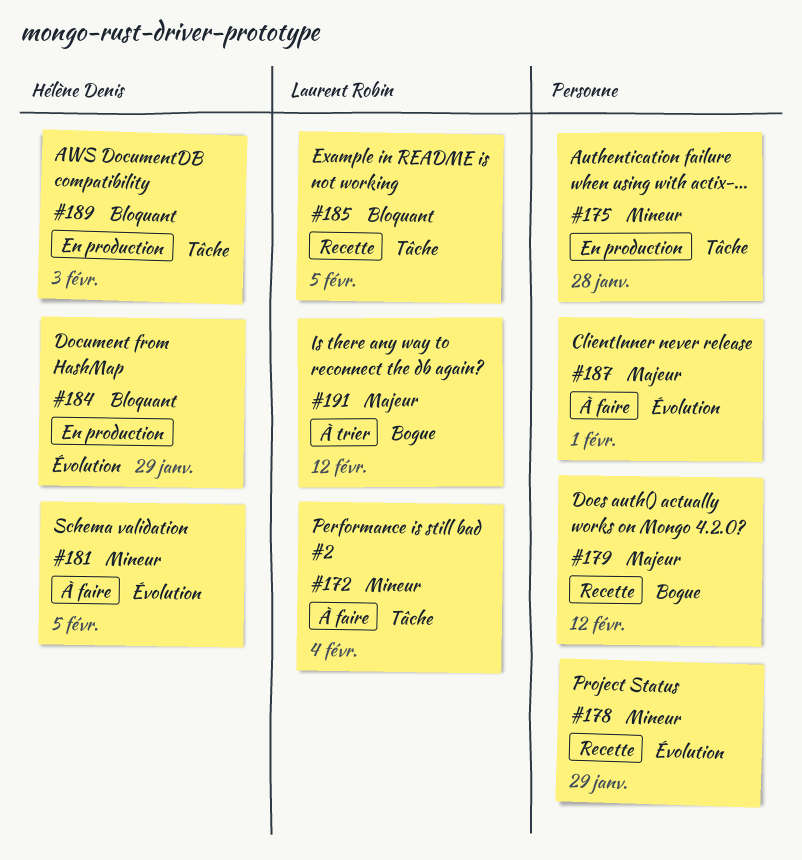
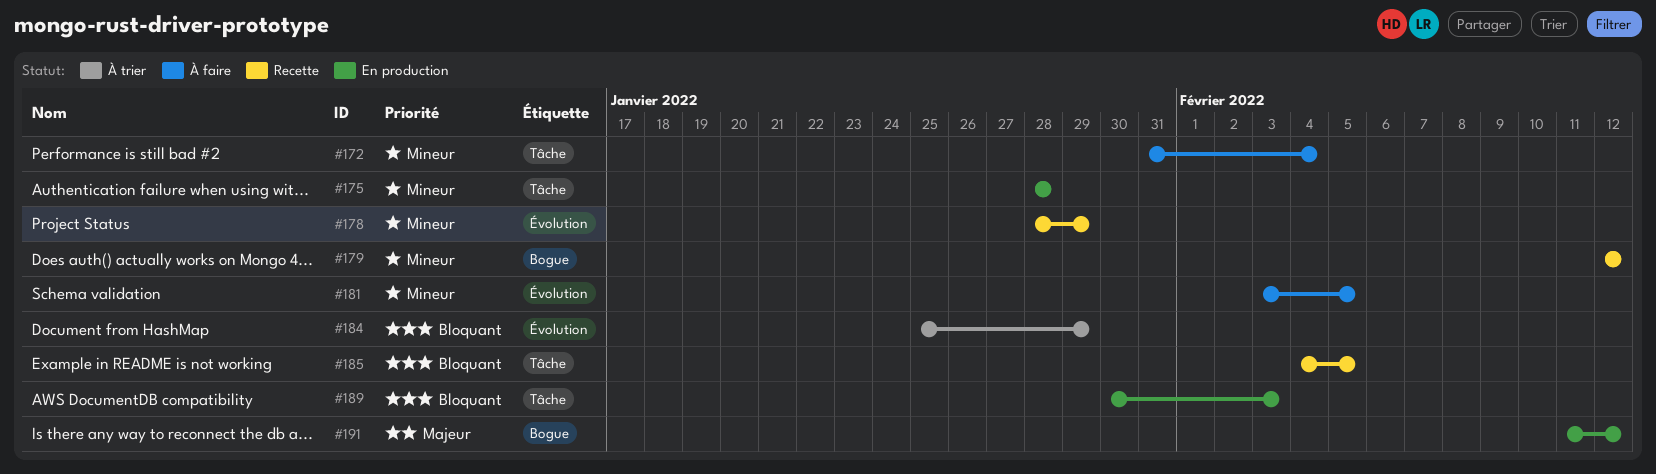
#179, priority: Majeur -> Mineur
#184, status: En production -> À trier
#187: present -> none
#191, status: À trier -> En production

